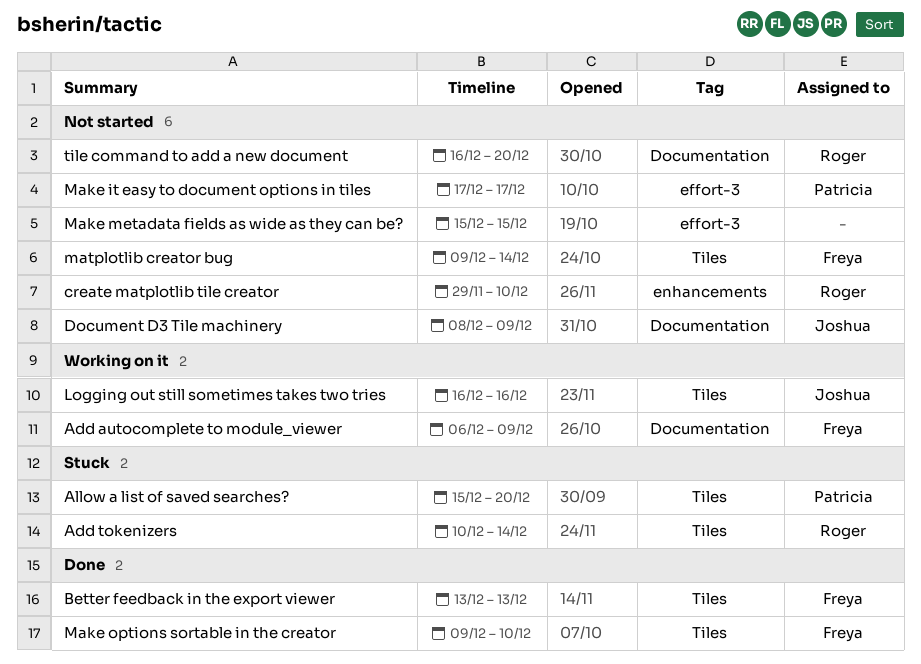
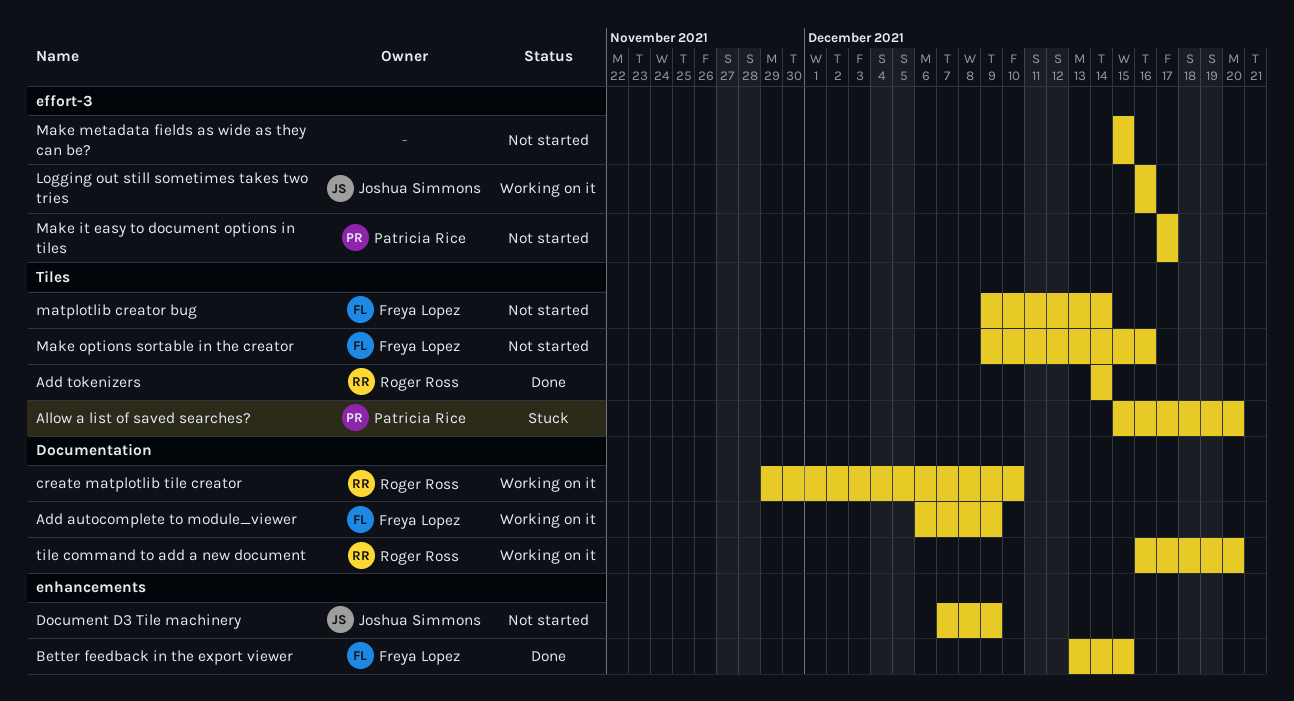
Add tokenizers, status: Stuck -> Done
Add tokenizers, start: Dec 10 -> Dec 14
Better feedback in the export viewer, label: Tiles -> enhancements
Better feedback in the export viewer, due: Dec 13 -> Dec 15
create matplotlib tile creator, status: Not started -> Working on it
create matplotlib tile creator, label: enhancements -> Documentation
Document D3 Tile machinery, label: Documentation -> enhancements
Document D3 Tile machinery, start: Dec 8 -> Dec 7
Logging out still sometimes takes two tries, label: Tiles -> effort-3
Make options sortable in the creator, status: Done -> Not started
Make options sortable in the creator, due: Dec 10 -> Dec 16
tile command to add a new document, status: Not started -> Working on it

